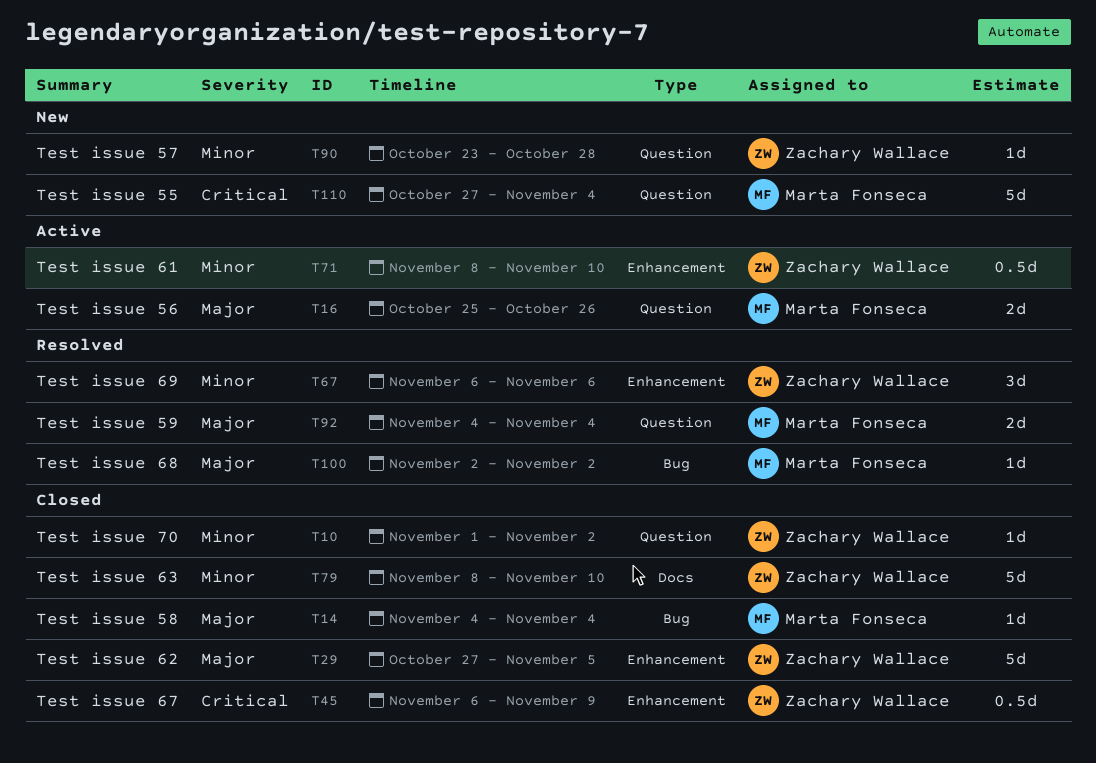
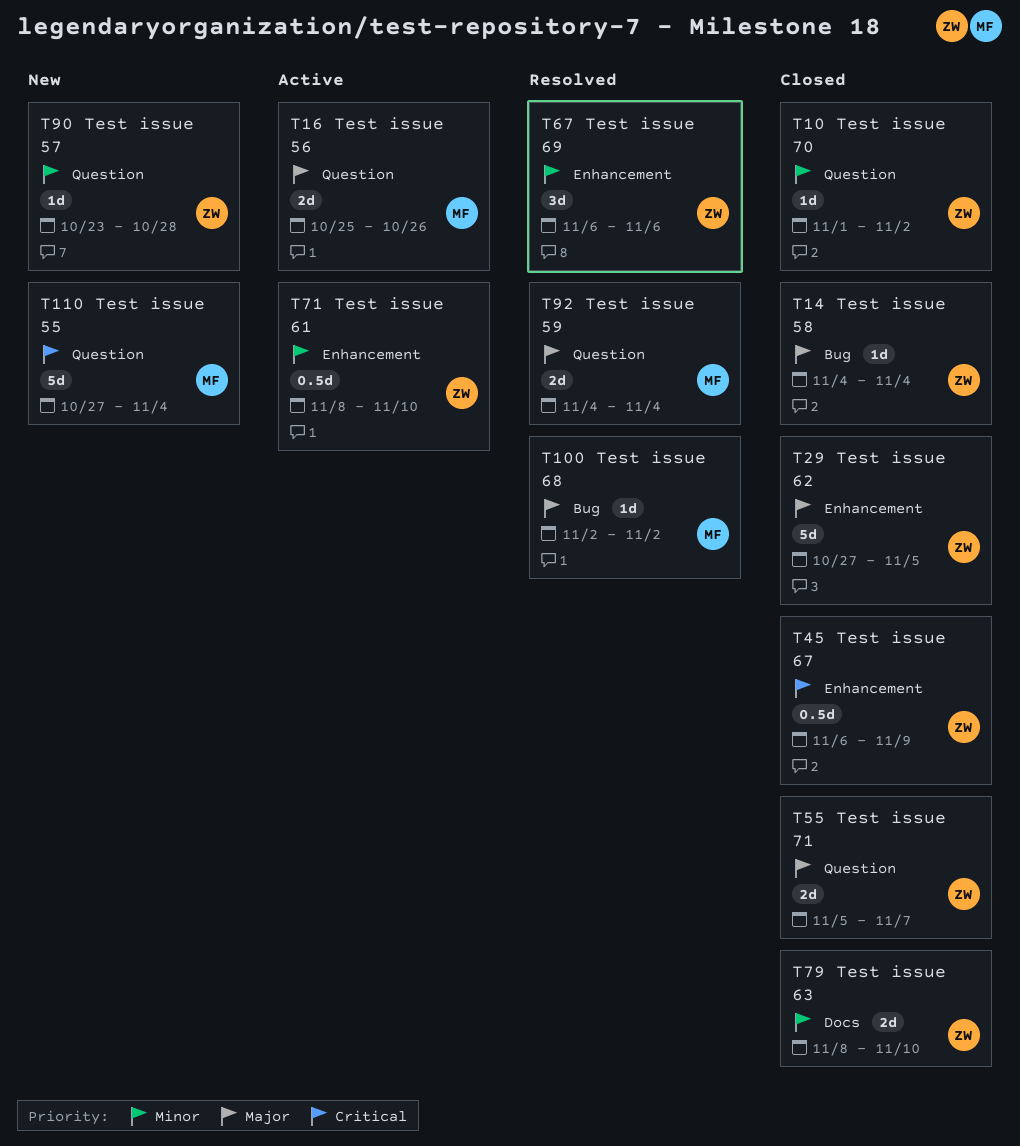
T14, owner: Marta Fonseca -> Zachary Wallace
T55: none -> present
T79, estimate: 5d -> 2d

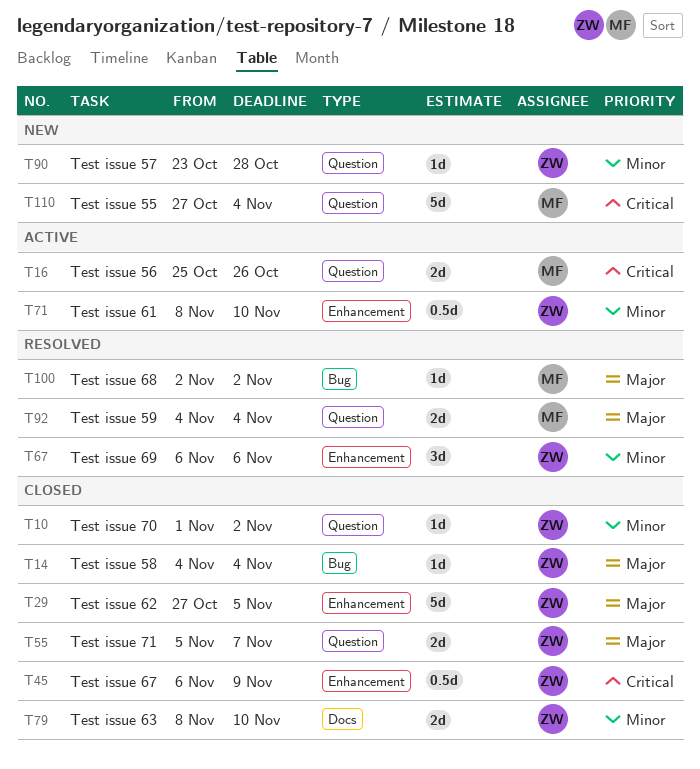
T16, priority: Major -> Critical

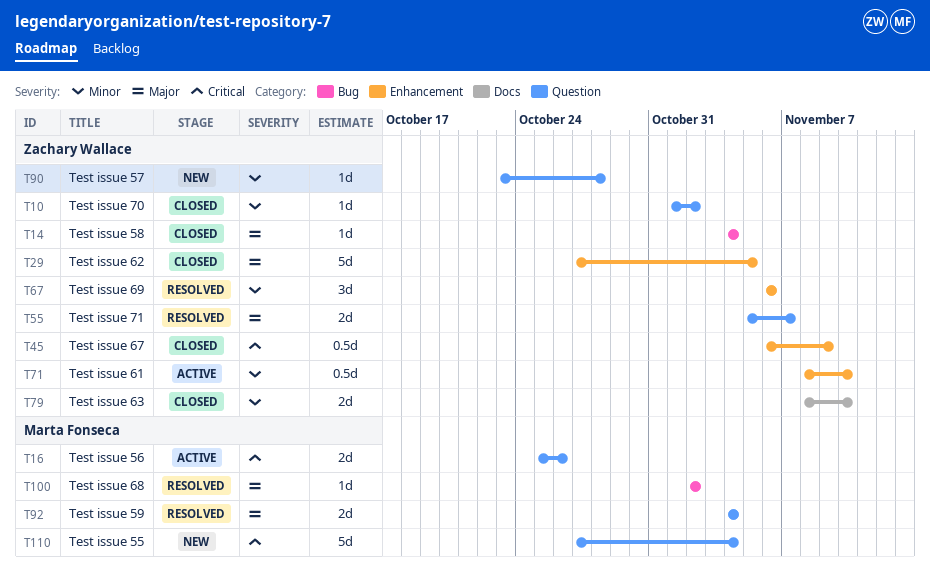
T55, status: Closed -> Resolved

